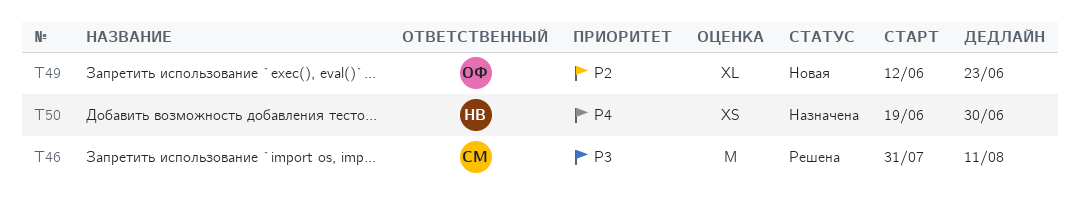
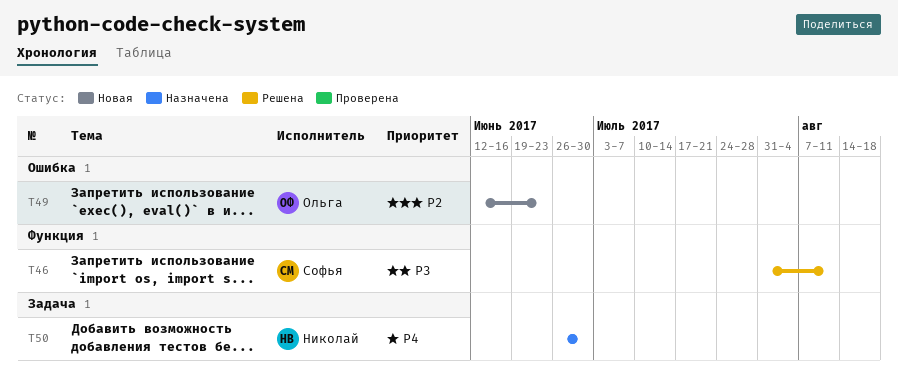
T50, start: Jun 19 -> Jun 26

